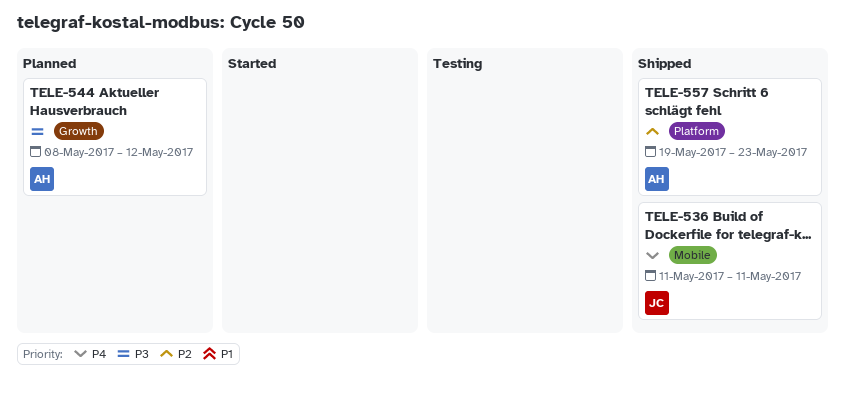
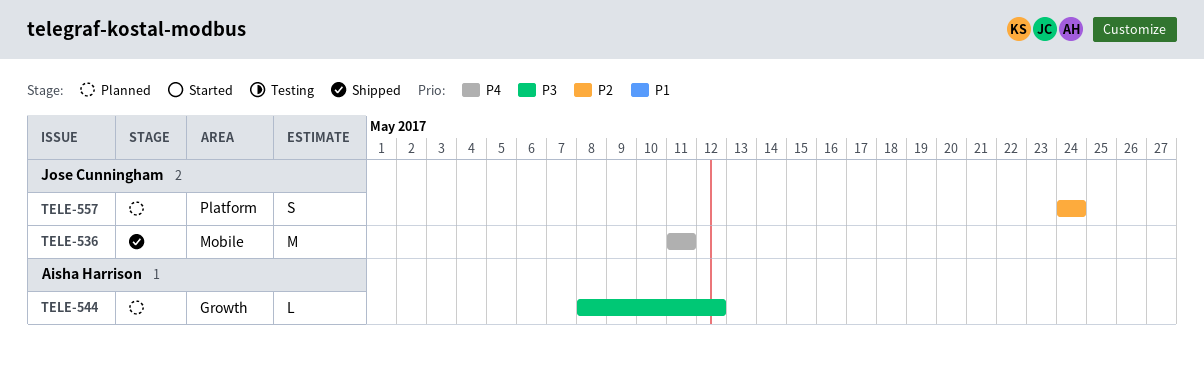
TELE-557, status: Shipped -> Planned
TELE-557, owner: Aisha Harrison -> Jose Cunningham
TELE-557, start: May 19 -> May 24
TELE-557, due: May 23 -> May 24

